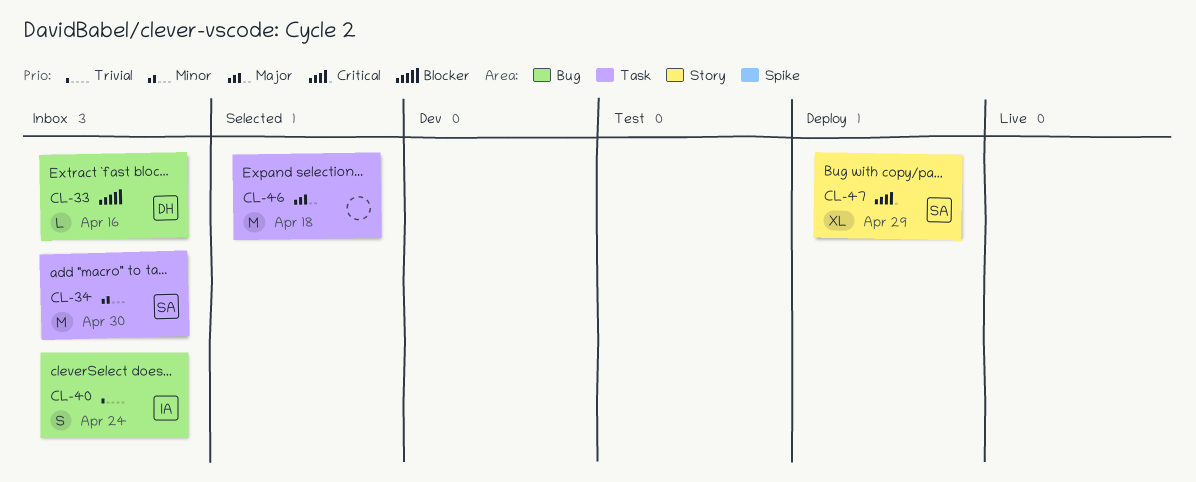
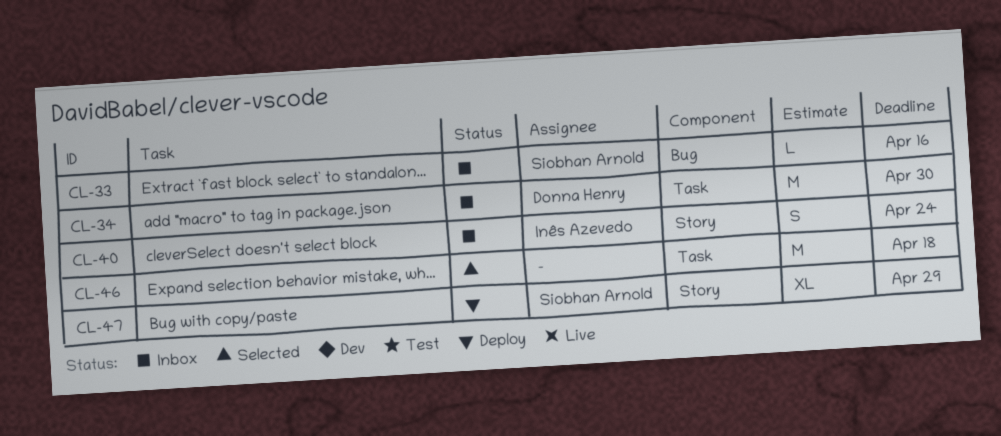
CL-33, owner: Donna Henry -> Siobhan Arnold
CL-34, owner: Siobhan Arnold -> Donna Henry
CL-40, label: Bug -> Story

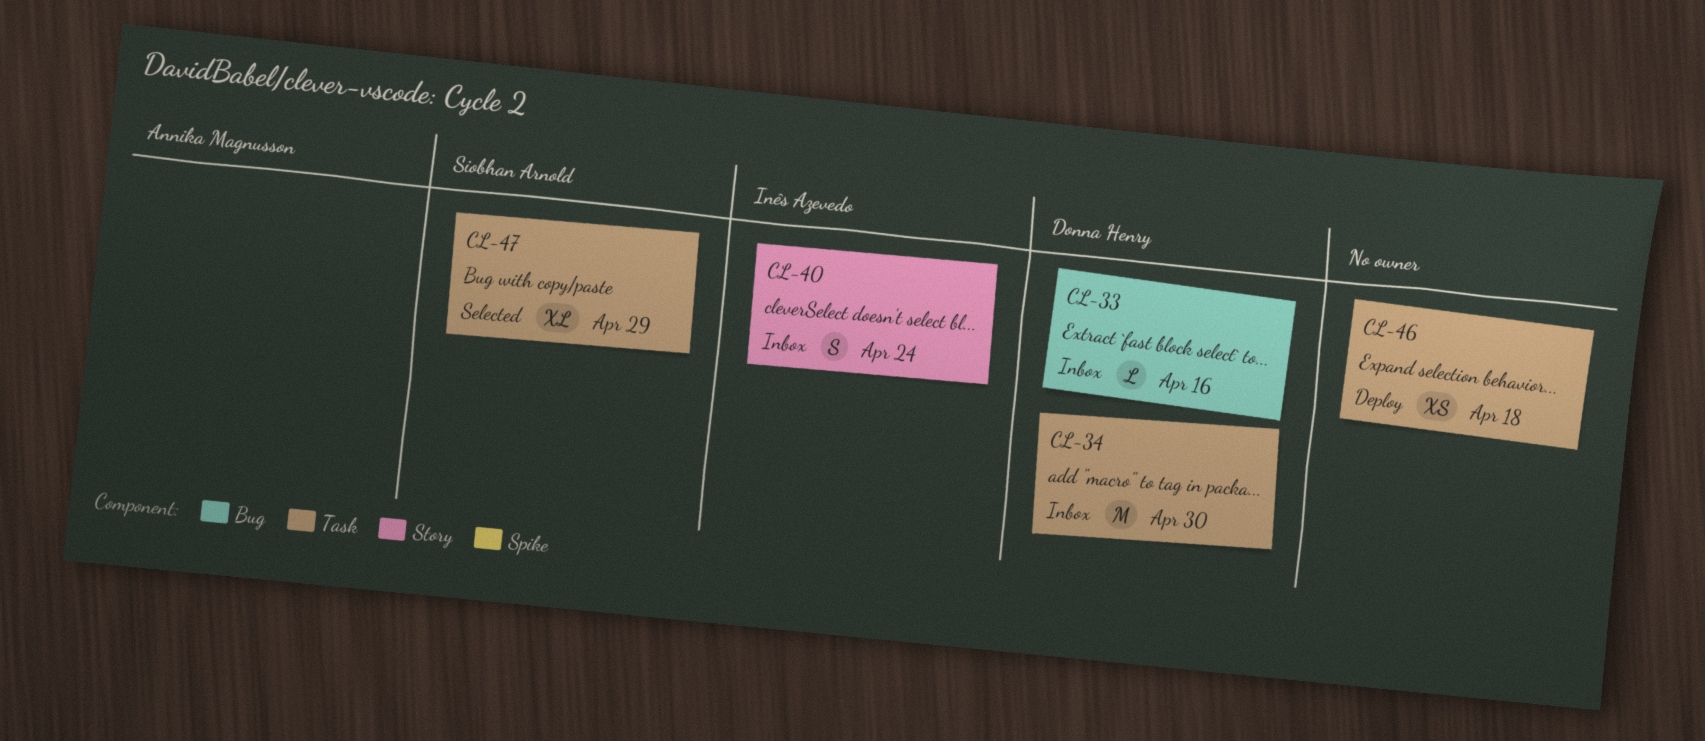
CL-33, owner: Siobhan Arnold -> Donna Henry
CL-46, status: Selected -> Deploy
CL-46, estimate: M -> XS
CL-47, status: Deploy -> Selected
CL-47, label: Story -> Task

